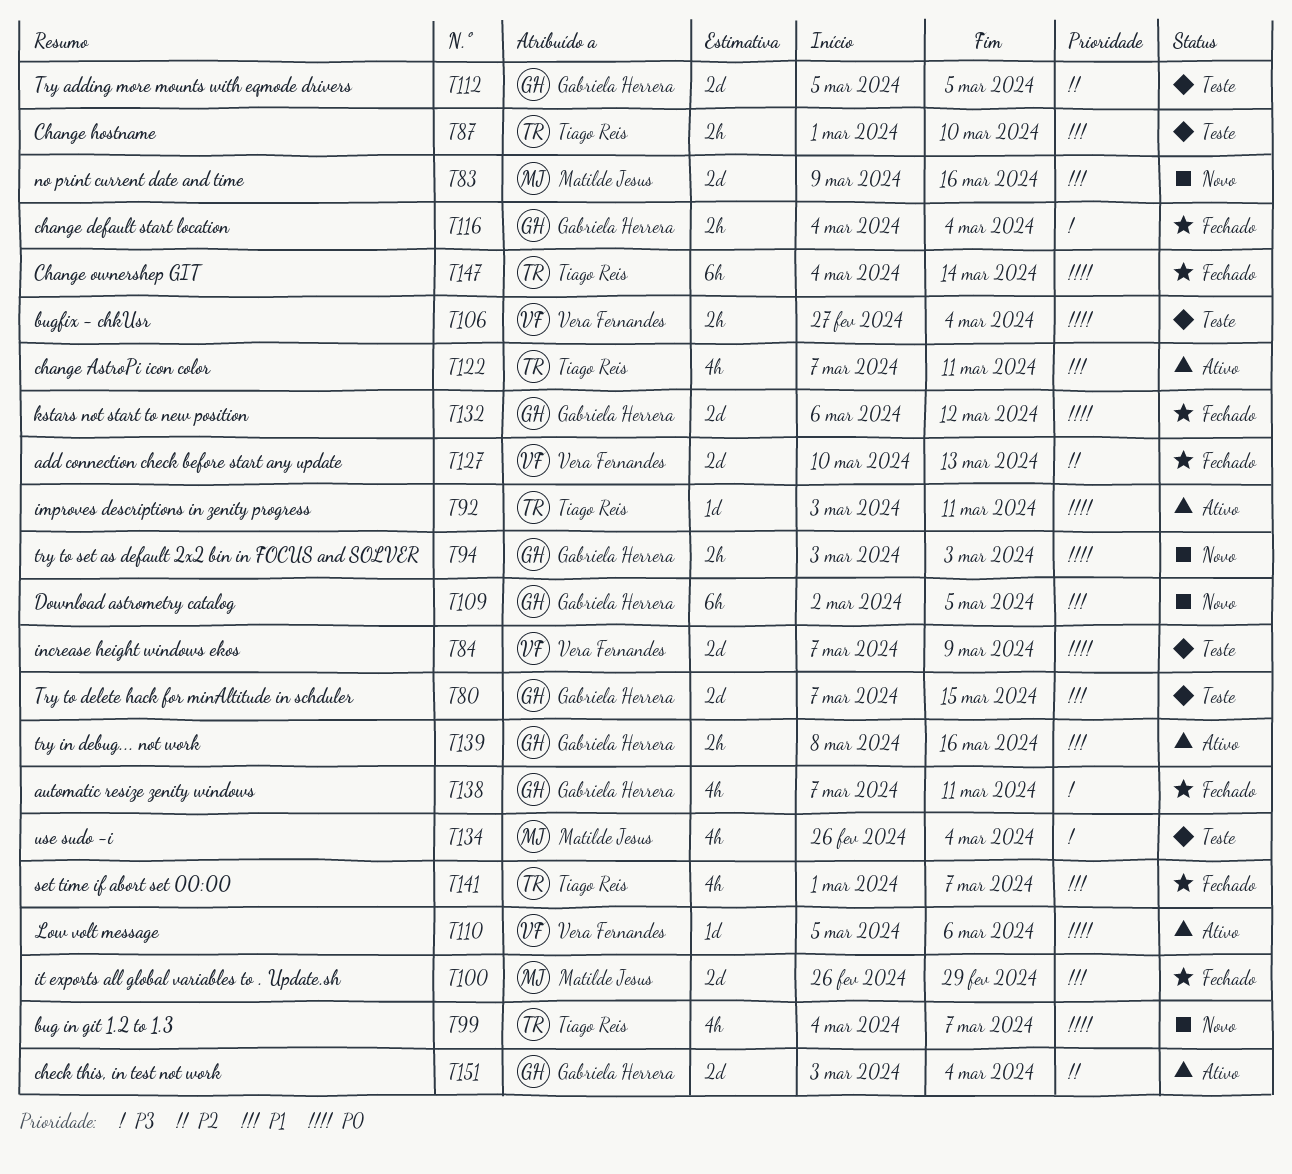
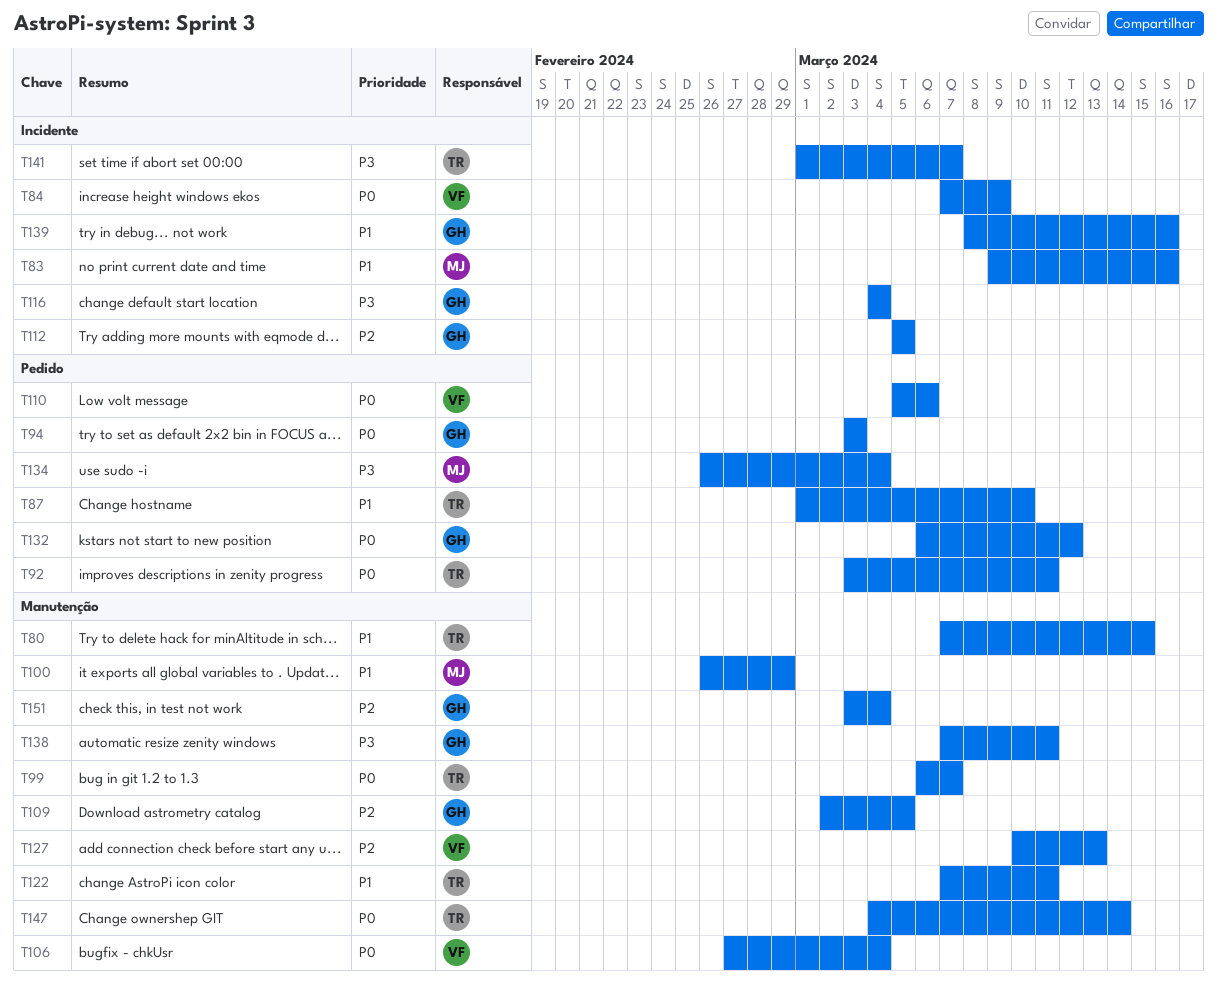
T80, owner: Gabriela Herrera -> Tiago Reis
T99, start: Mar 4 -> Mar 6
T109, priority: P1 -> P2
T141, priority: P1 -> P3

